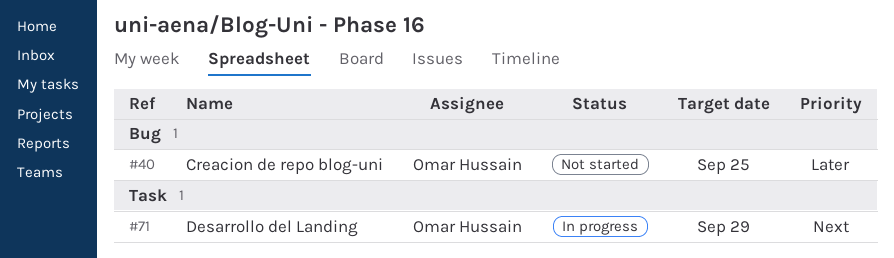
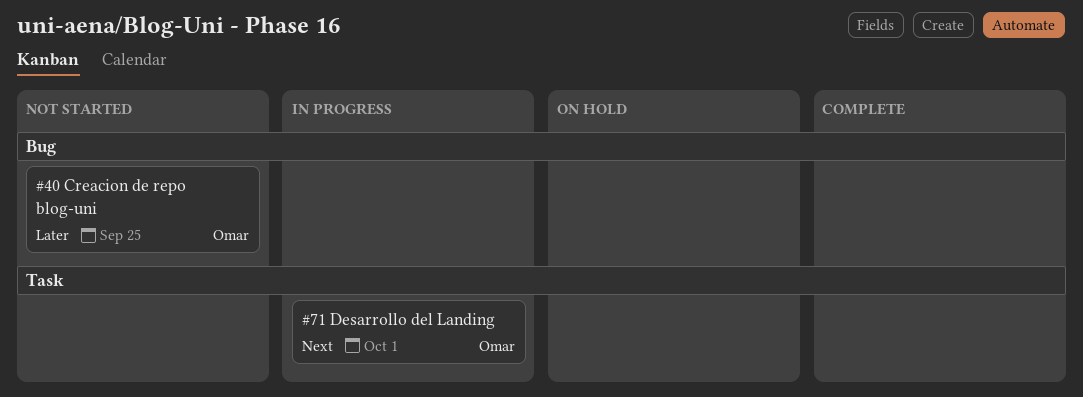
#71, due: Sep 29 -> Oct 1

